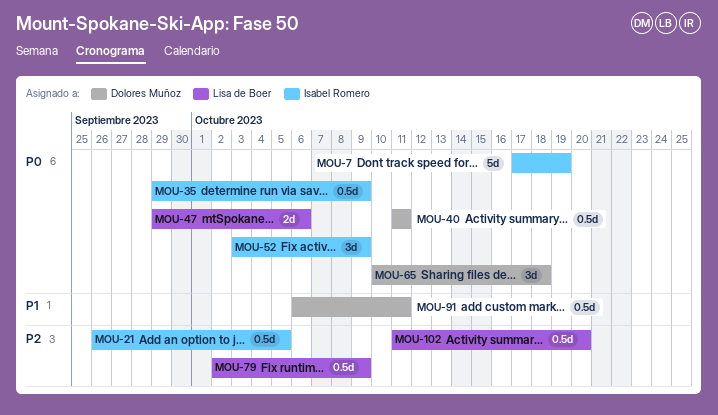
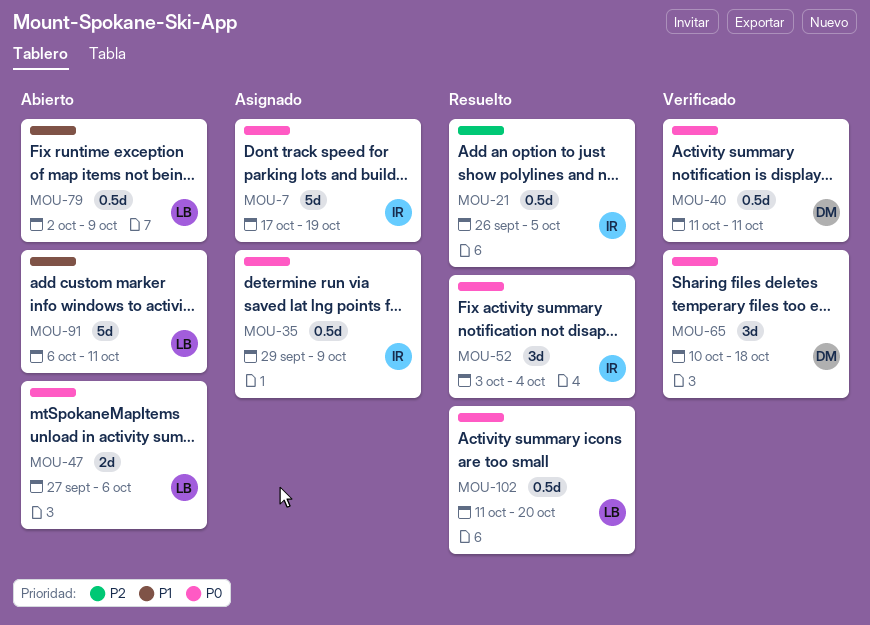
MOU-47, start: Sep 29 -> Sep 27
MOU-52, due: Oct 9 -> Oct 4
MOU-79, priority: P2 -> P1
MOU-91, owner: Dolores Muñoz -> Lisa de Boer
MOU-91, estimate: 0.5d -> 5d
MOU-102, priority: P2 -> P0

